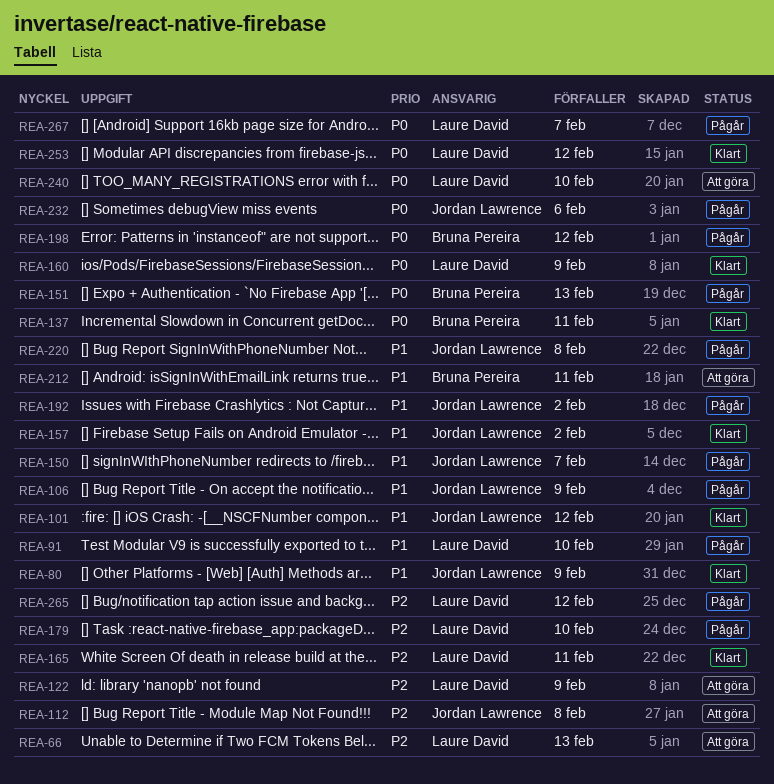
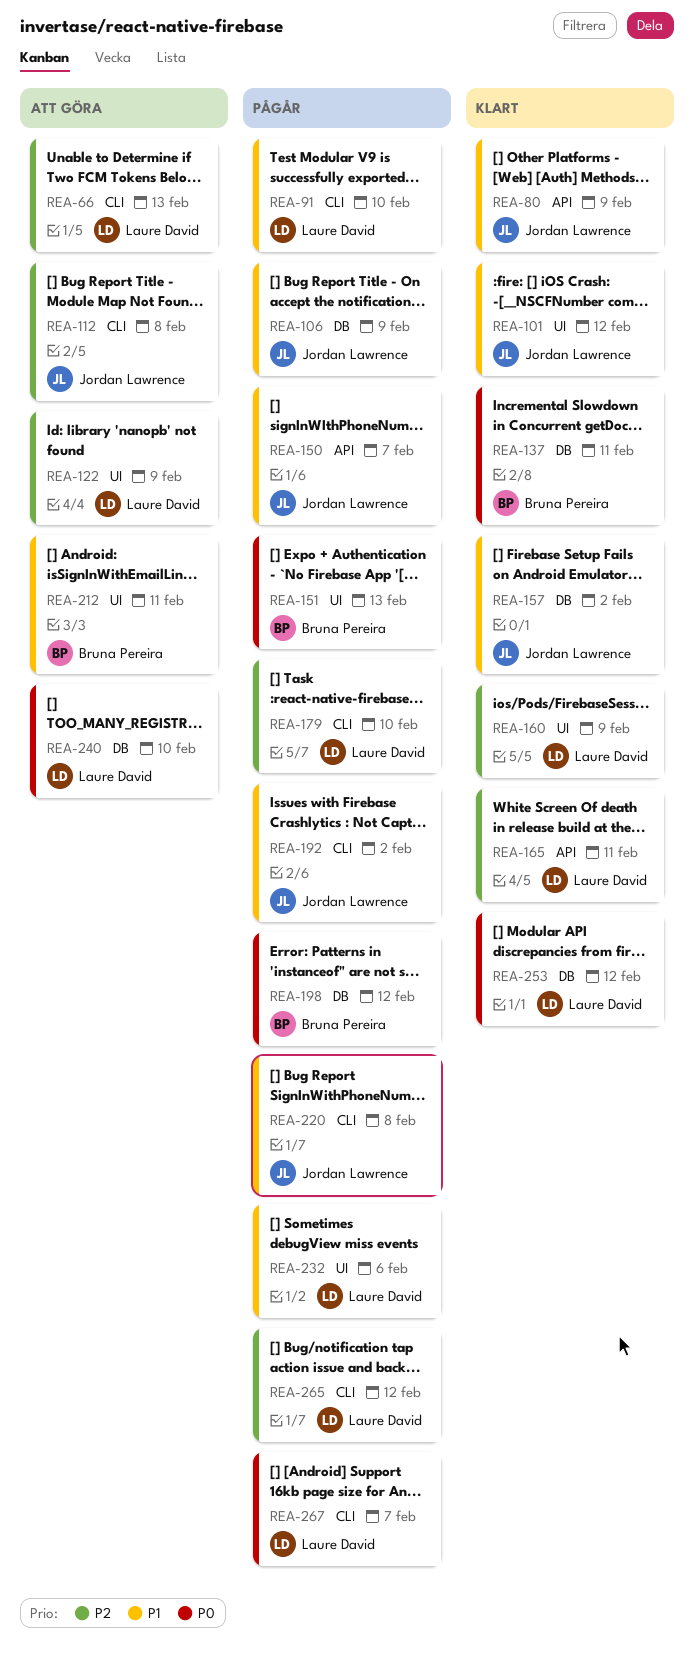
REA-160, priority: P0 -> P2
REA-232, owner: Jordan Lawrence -> Laure David
REA-232, priority: P0 -> P1

